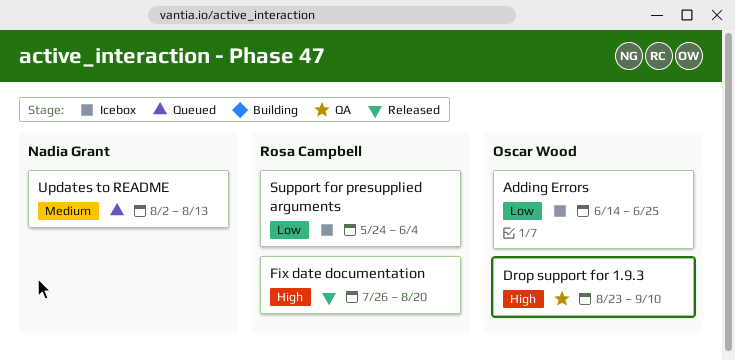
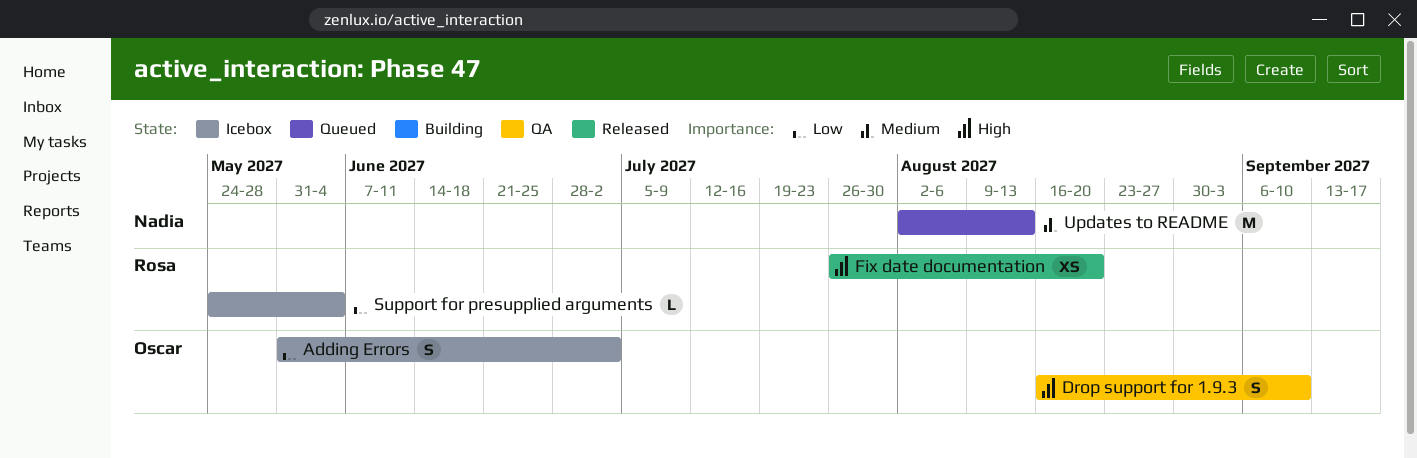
Adding Errors, start: Jun 14 -> May 31
Adding Errors, due: Jun 25 -> Jul 2
Drop support for 1.9.3, start: Aug 23 -> Aug 16

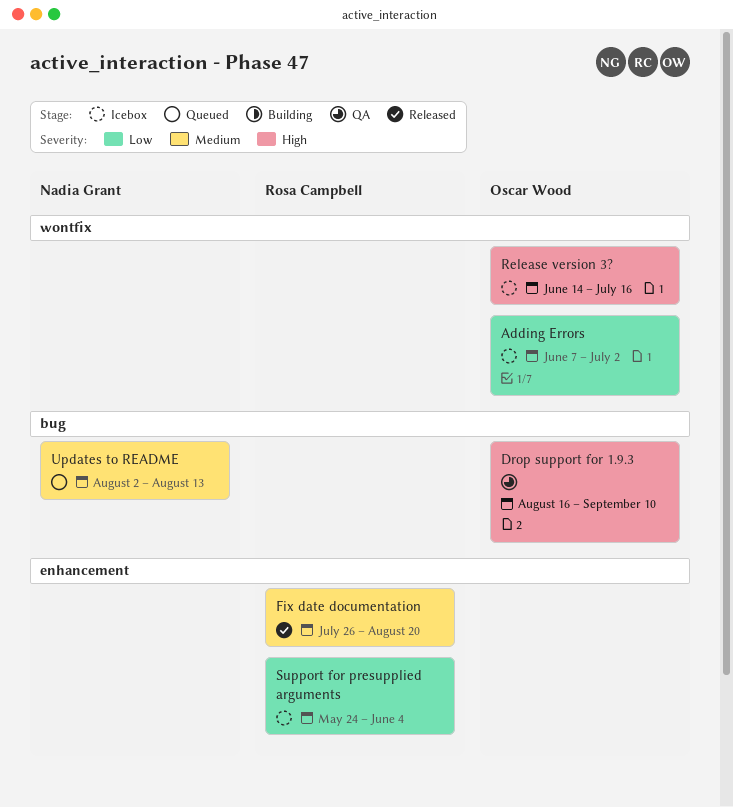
Adding Errors, start: May 31 -> Jun 7
Fix date documentation, priority: High -> Medium
Release version 3?: none -> present

